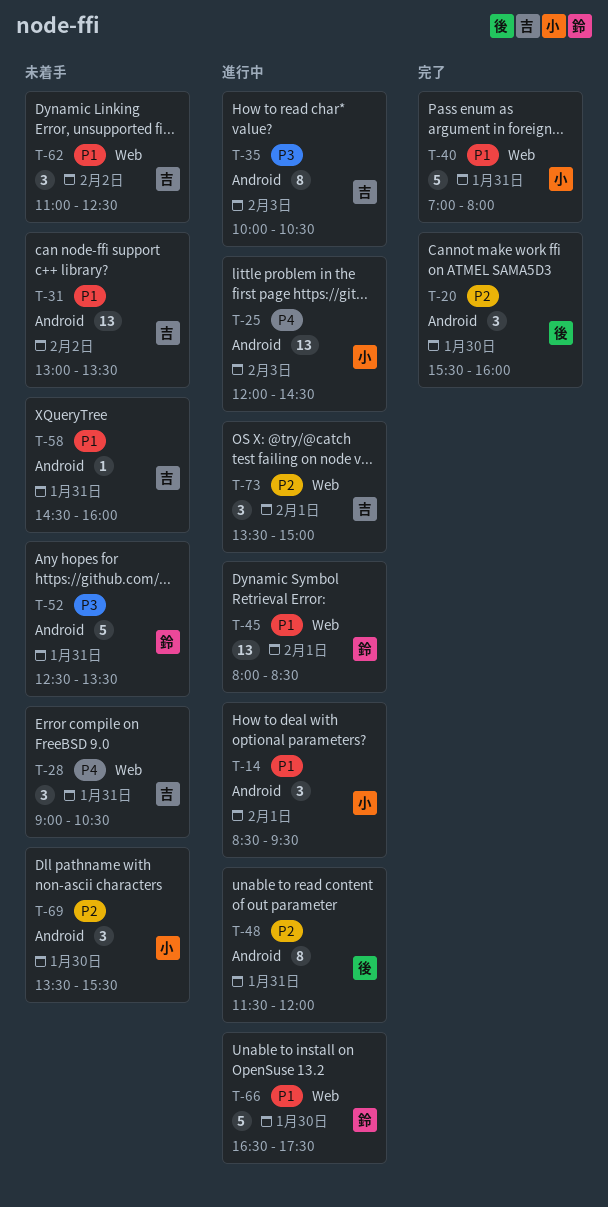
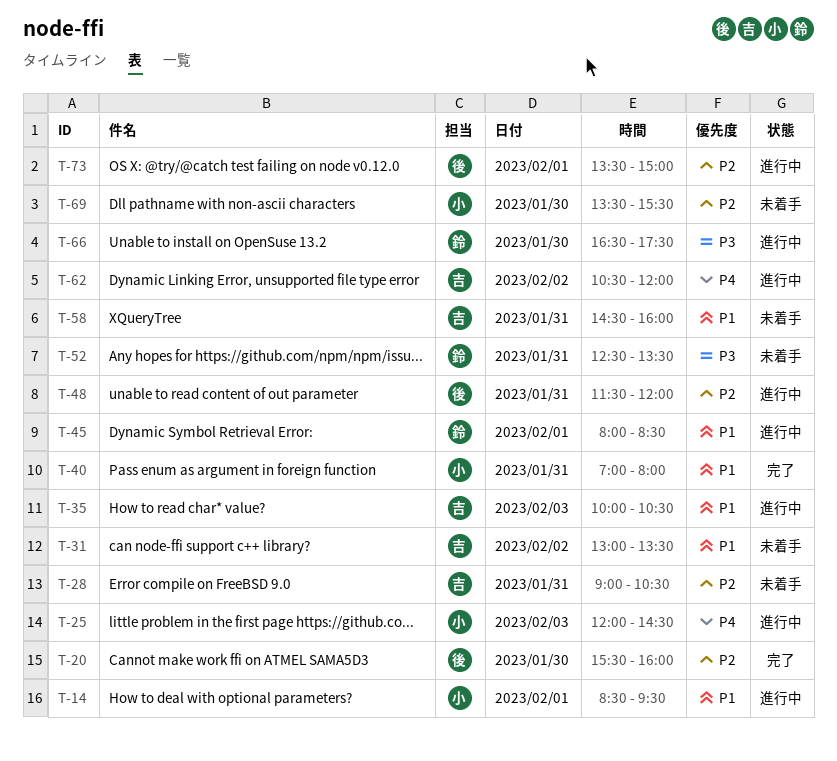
T-28, priority: P4 -> P2
T-35, priority: P3 -> P1
T-62, status: 未着手 -> 進行中
T-62, priority: P1 -> P4
T-62, begins: 11:00 -> 10:30
T-62, ends: 12:30 -> 12:00
T-66, priority: P1 -> P3
T-73, owner: 吉 -> 後

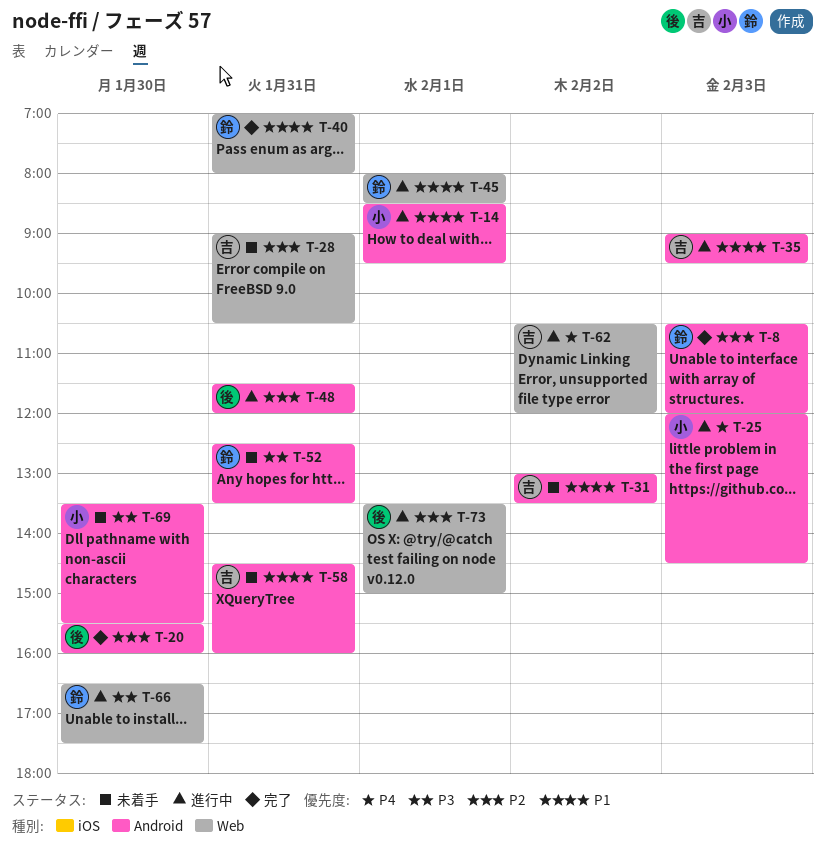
T-8: none -> present
T-35, begins: 10:00 -> 09:00
T-35, ends: 10:30 -> 09:30
T-40, owner: 小 -> 鈴
T-69, priority: P2 -> P3

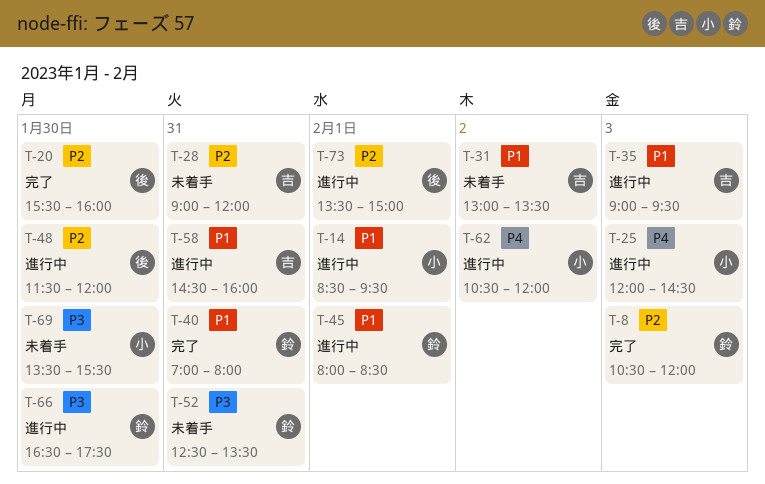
T-28, ends: 10:30 -> 12:00
T-48, day: Jan 31 -> Jan 30
T-58, status: 未着手 -> 進行中
T-62, owner: 吉 -> 小

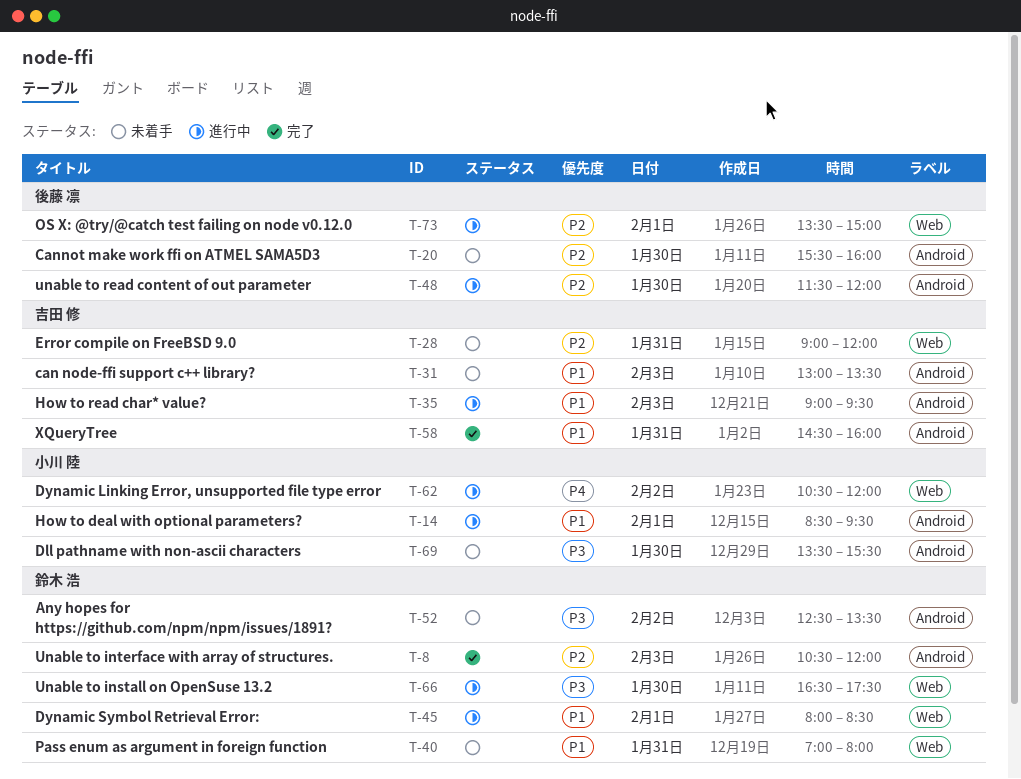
T-20, status: 完了 -> 未着手
T-25: present -> none
T-31, day: Feb 2 -> Feb 3
T-40, status: 完了 -> 未着手
T-52, day: Jan 31 -> Feb 2
T-58, status: 進行中 -> 完了

